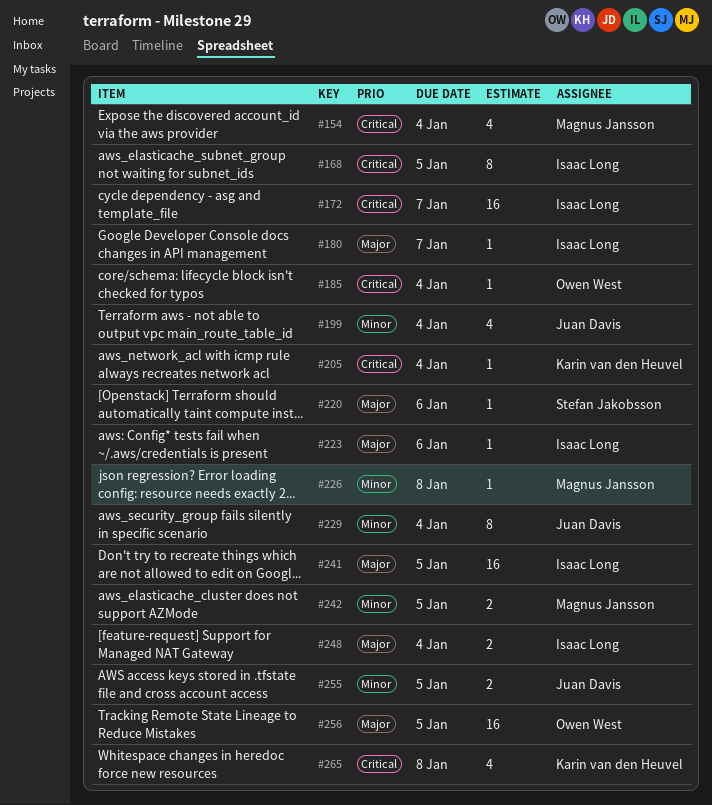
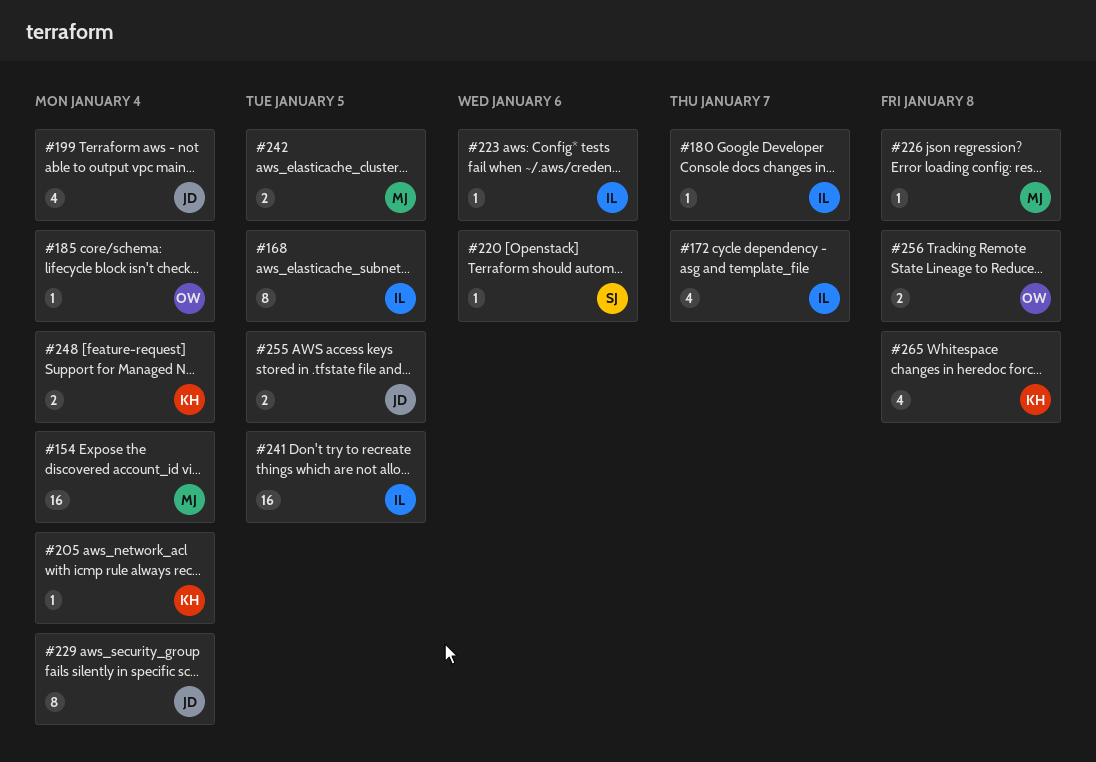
#154, estimate: 4 -> 16
#172, estimate: 16 -> 4
#248, owner: Isaac Long -> Karin van den Heuvel
#256, estimate: 16 -> 2
#256, due: Jan 5 -> Jan 8

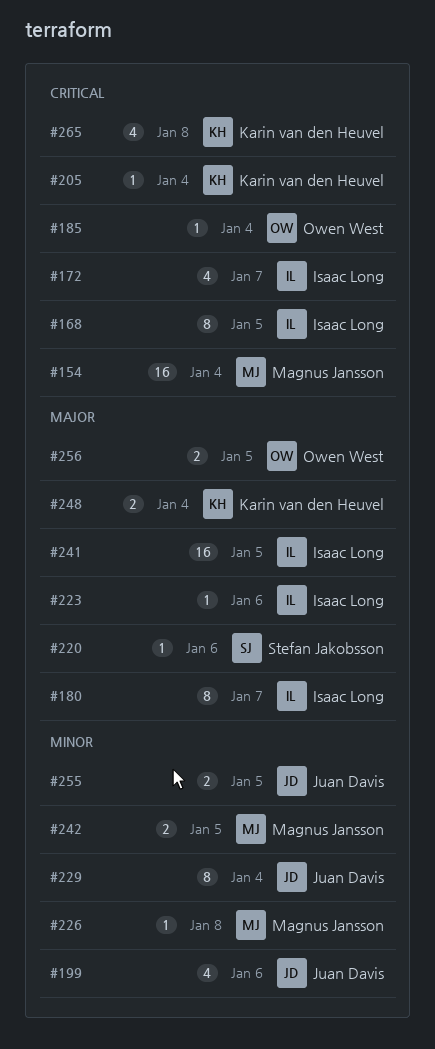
#180, estimate: 1 -> 8
#199, due: Jan 4 -> Jan 6
#256, due: Jan 8 -> Jan 5

